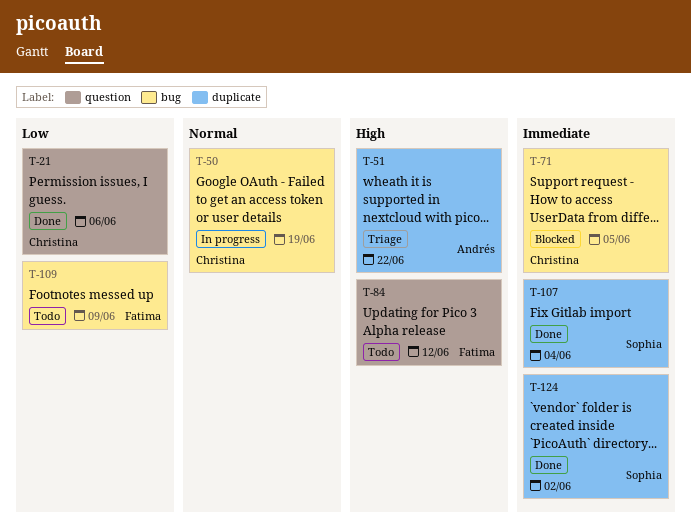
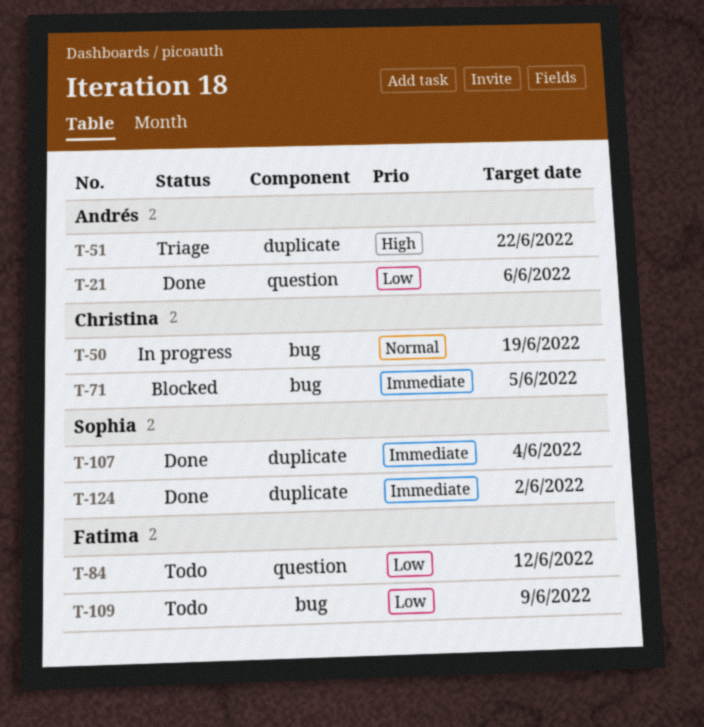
T-21, owner: Christina -> Andrés
T-84, priority: High -> Low

